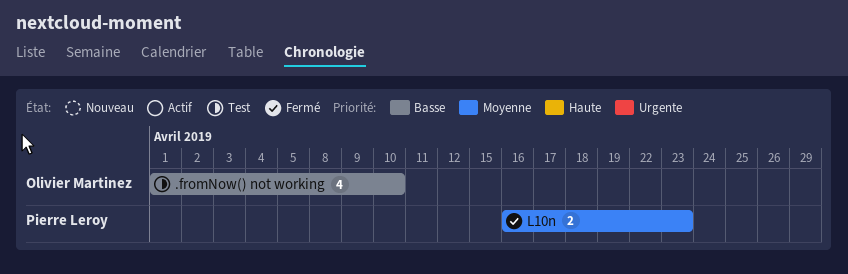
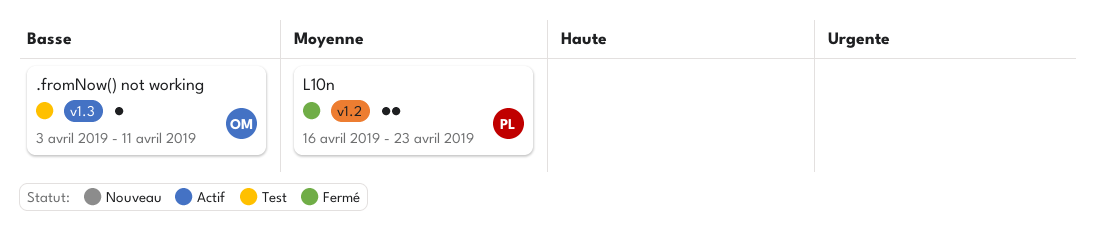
.fromNow() not working, estimate: 4 -> 1
.fromNow() not working, start: Apr 1 -> Apr 3
.fromNow() not working, due: Apr 10 -> Apr 11

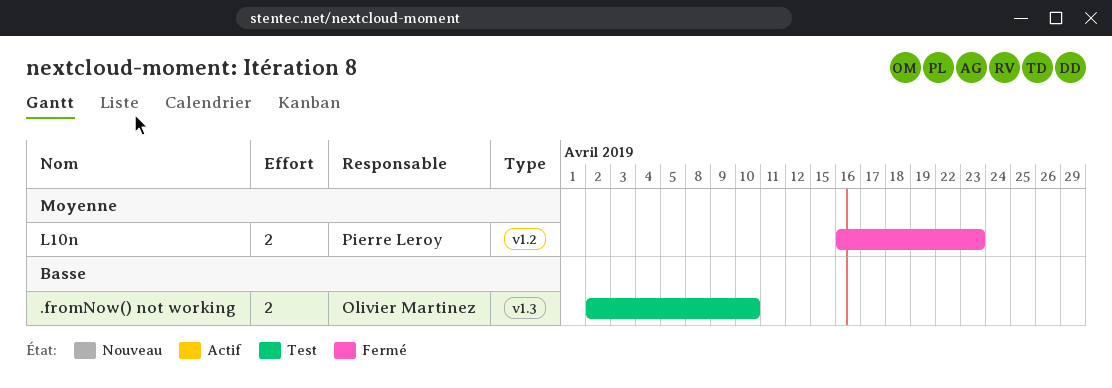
.fromNow() not working, estimate: 1 -> 2
.fromNow() not working, start: Apr 3 -> Apr 2
.fromNow() not working, due: Apr 11 -> Apr 10

